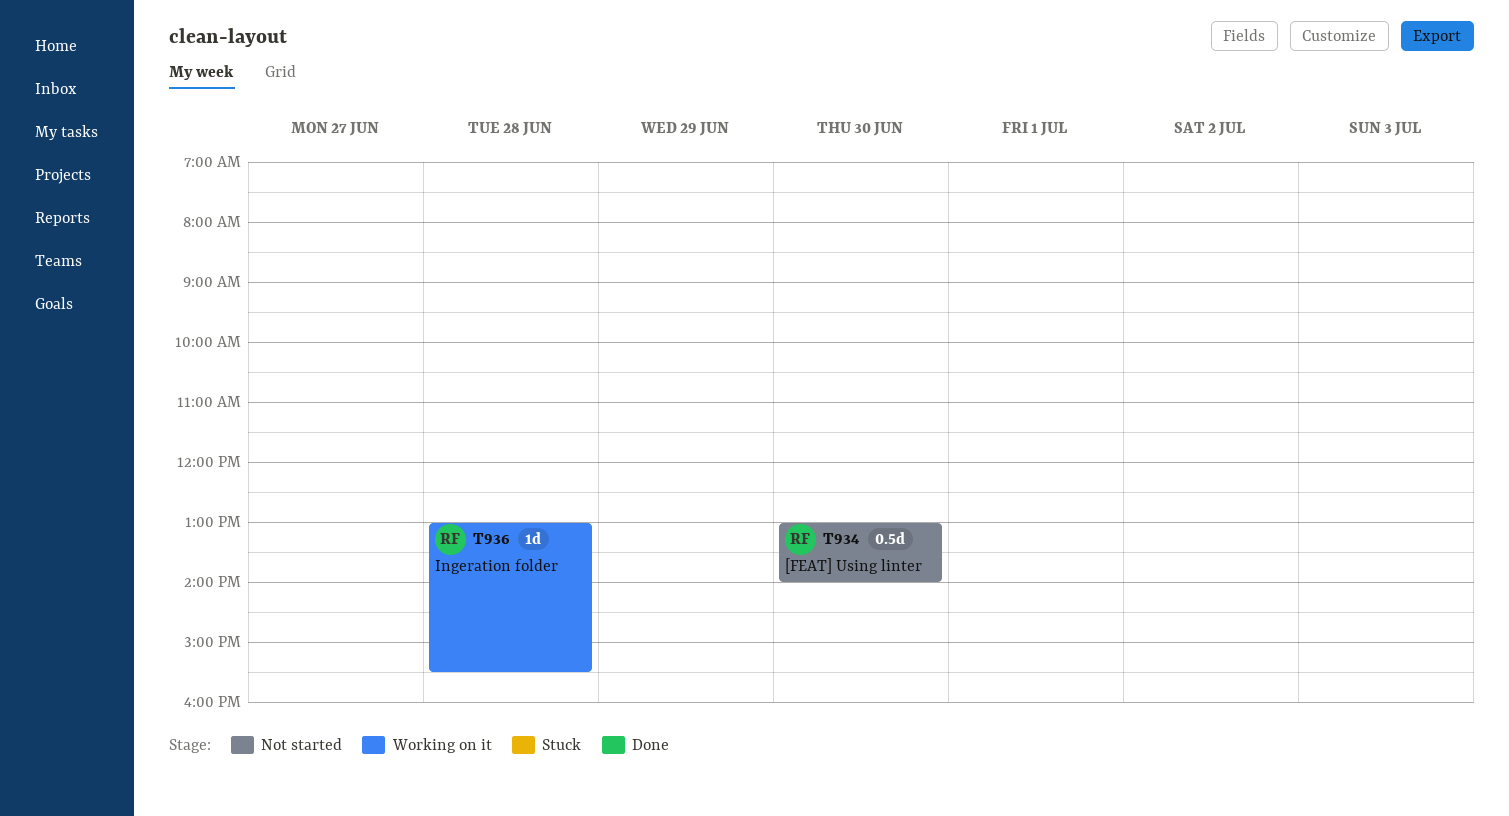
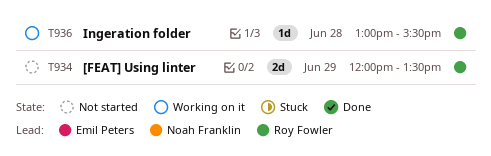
T934, estimate: 0.5d -> 2d
T934, day: Jun 30 -> Jun 29
T934, begins: 13:00 -> 12:00
T934, ends: 14:00 -> 13:30

